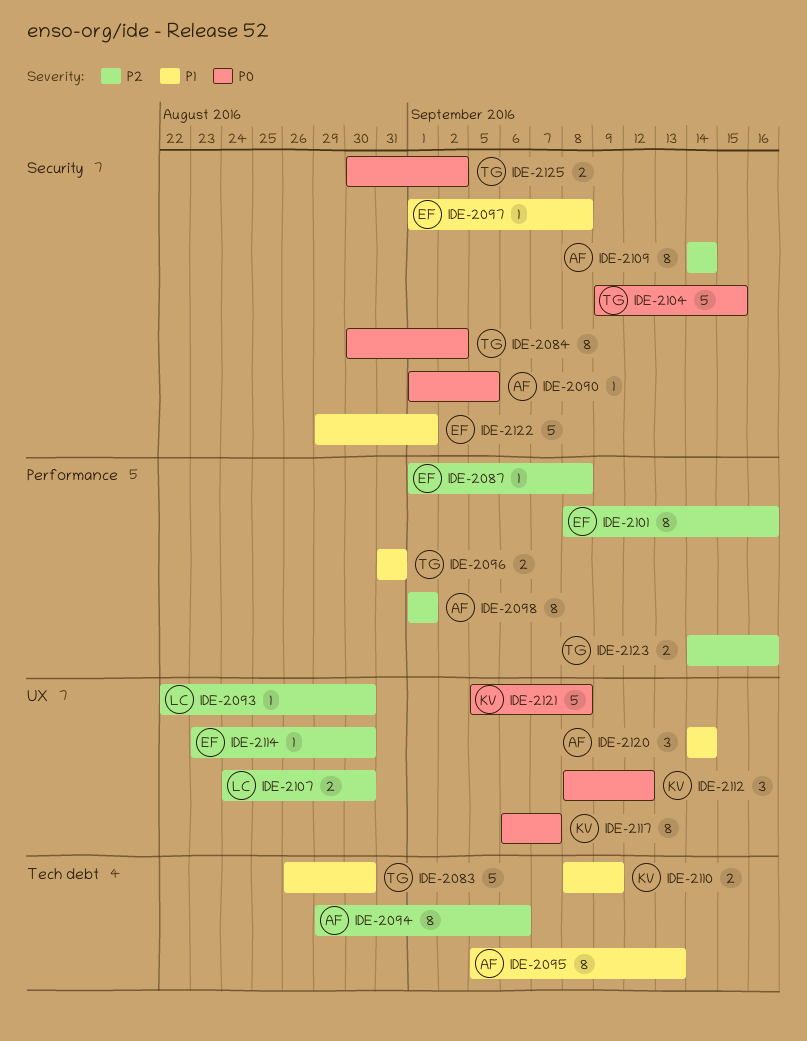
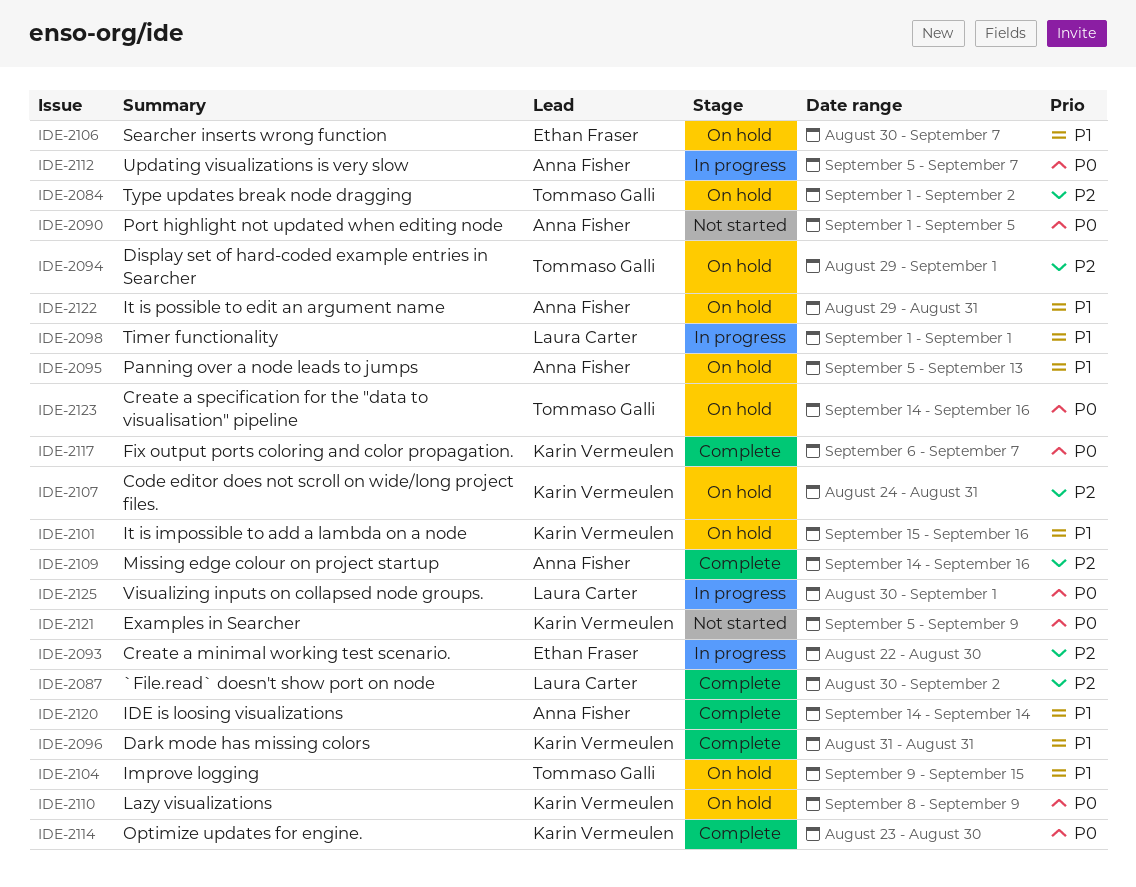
IDE-2083: present -> none
IDE-2084, priority: P0 -> P2
IDE-2084, start: Aug 30 -> Sep 1
IDE-2087, owner: Ethan Fraser -> Laura Carter
IDE-2087, start: Sep 1 -> Aug 30
IDE-2087, due: Sep 8 -> Sep 2
IDE-2093, owner: Laura Carter -> Ethan Fraser
IDE-2094, owner: Anna Fisher -> Tommaso Galli
IDE-2094, due: Sep 6 -> Sep 1
IDE-2096, owner: Tommaso Galli -> Karin Vermeulen
IDE-2097: present -> none
IDE-2098, owner: Anna Fisher -> Laura Carter
IDE-2098, priority: P2 -> P1
IDE-2101, owner: Ethan Fraser -> Karin Vermeulen
IDE-2101, priority: P2 -> P1
IDE-2101, start: Sep 8 -> Sep 15
IDE-2104, priority: P0 -> P1
IDE-2106: none -> present
IDE-2107, owner: Laura Carter -> Karin Vermeulen
IDE-2107, due: Aug 30 -> Aug 31
IDE-2109, due: Sep 14 -> Sep 16
IDE-2110, priority: P1 -> P0
IDE-2112, owner: Karin Vermeulen -> Anna Fisher
IDE-2112, start: Sep 8 -> Sep 5
IDE-2112, due: Sep 12 -> Sep 7
IDE-2114, owner: Ethan Fraser -> Karin Vermeulen
IDE-2114, priority: P2 -> P0
IDE-2121, due: Sep 8 -> Sep 9
IDE-2122, owner: Ethan Fraser -> Anna Fisher
IDE-2122, due: Sep 1 -> Aug 31
IDE-2123, priority: P2 -> P0
IDE-2125, owner: Tommaso Galli -> Laura Carter
IDE-2125, due: Sep 2 -> Sep 1

